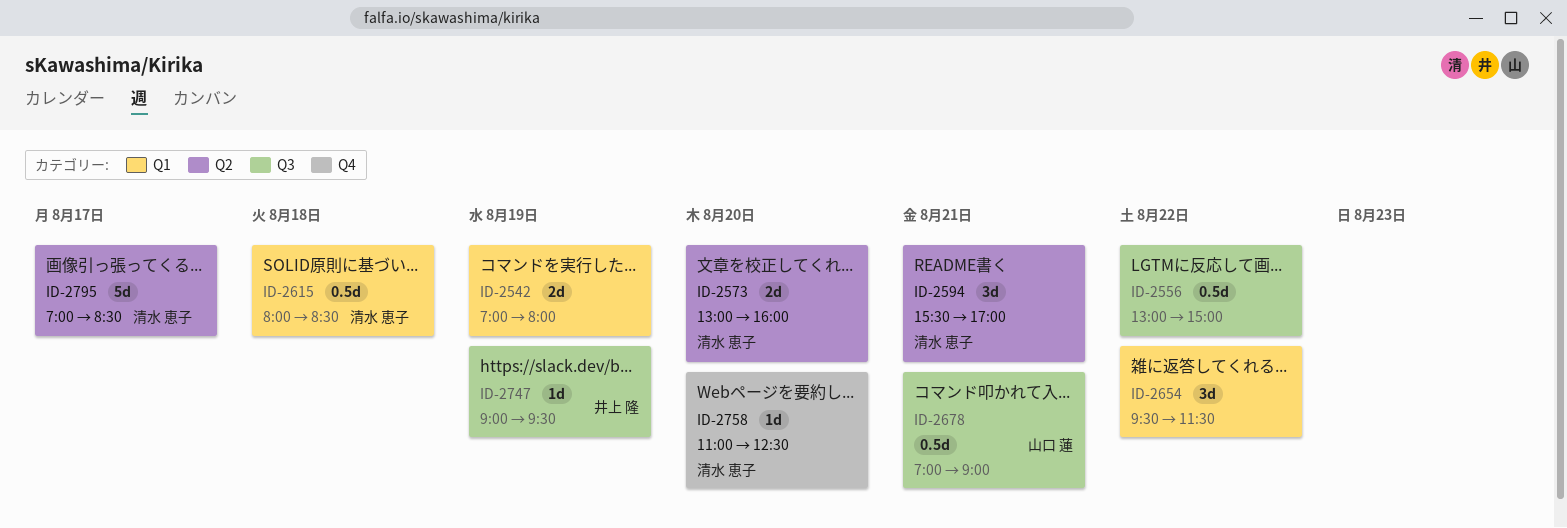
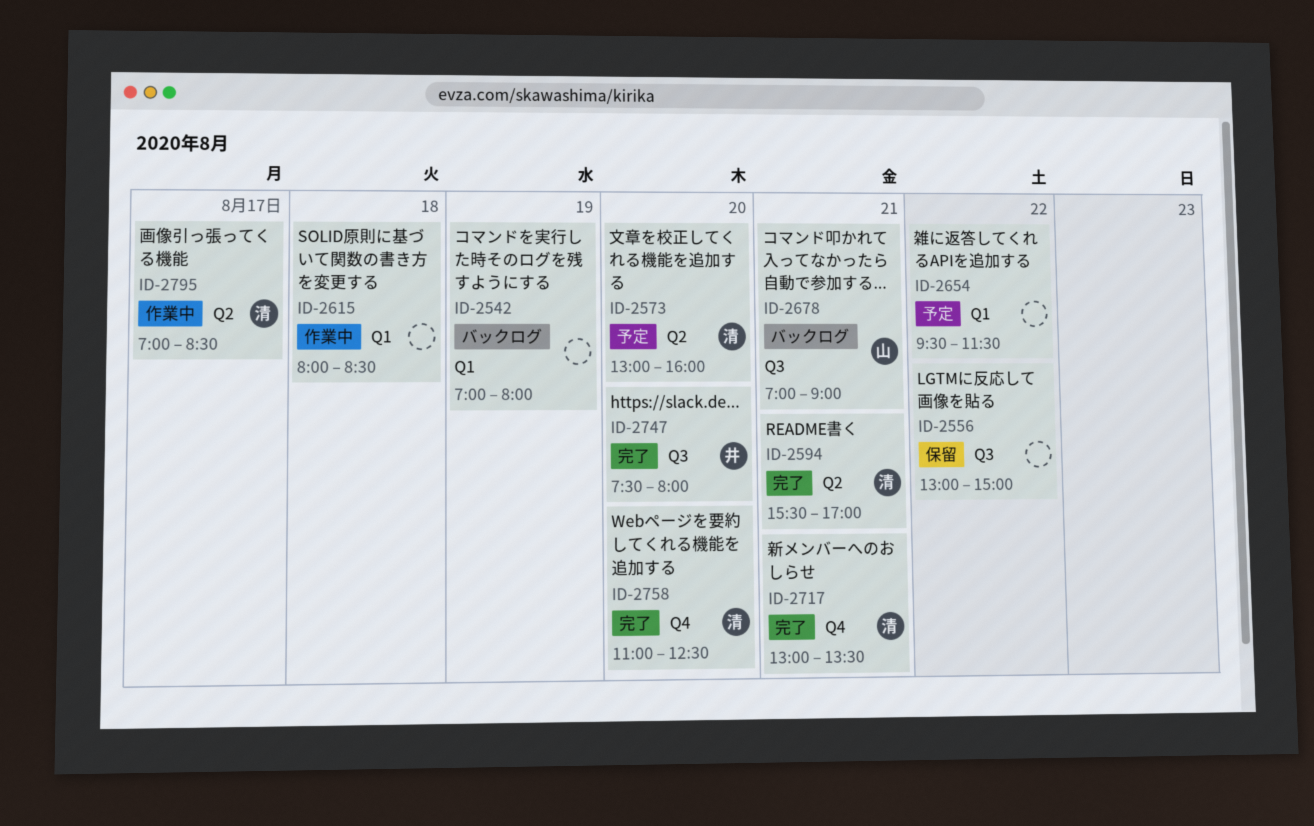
ID-2615, owner: 清水 恵子 -> none
ID-2717: none -> present
ID-2747, day: Aug 19 -> Aug 20
ID-2747, begins: 09:00 -> 07:30
ID-2747, ends: 09:30 -> 08:00

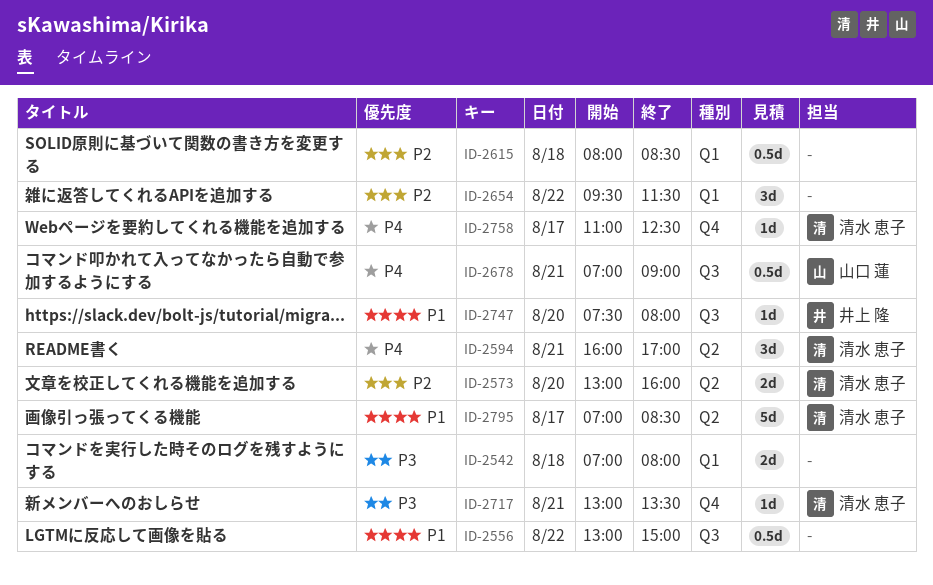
ID-2542, day: Aug 19 -> Aug 18
ID-2594, begins: 15:30 -> 16:00
ID-2758, day: Aug 20 -> Aug 17

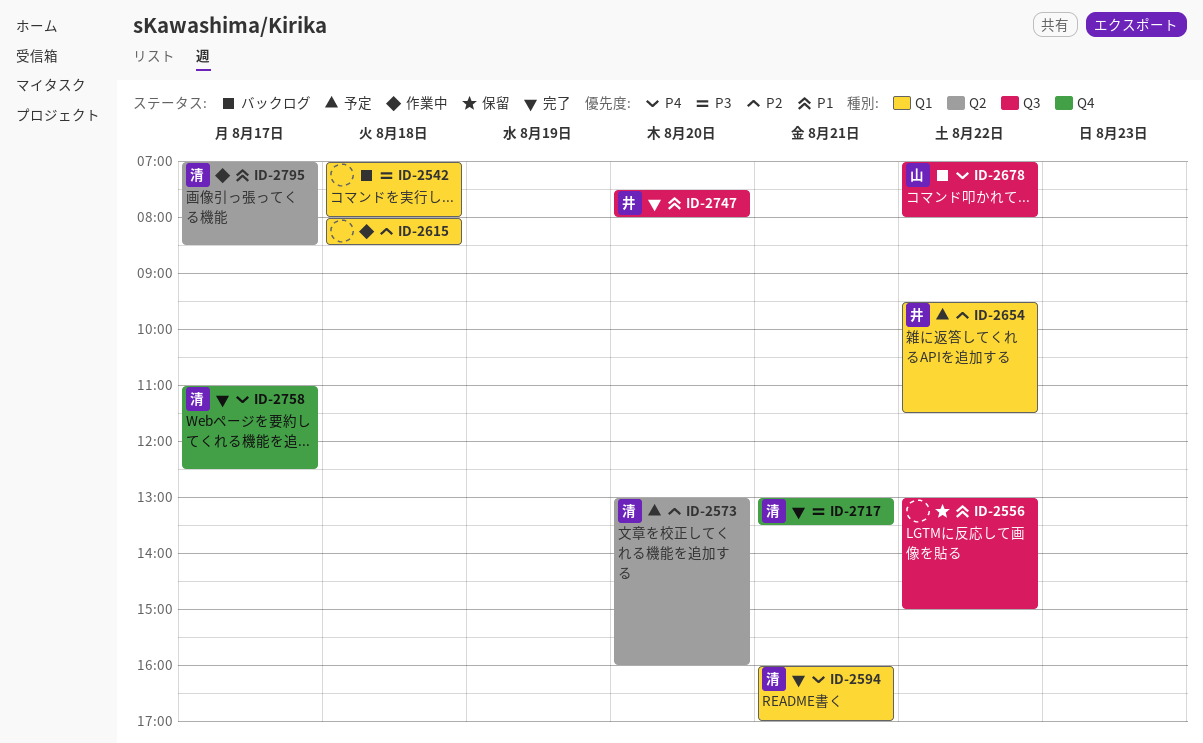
ID-2594, label: Q2 -> Q1
ID-2654, owner: none -> 井上 隆
ID-2678, day: Aug 21 -> Aug 22
ID-2678, ends: 09:00 -> 08:00

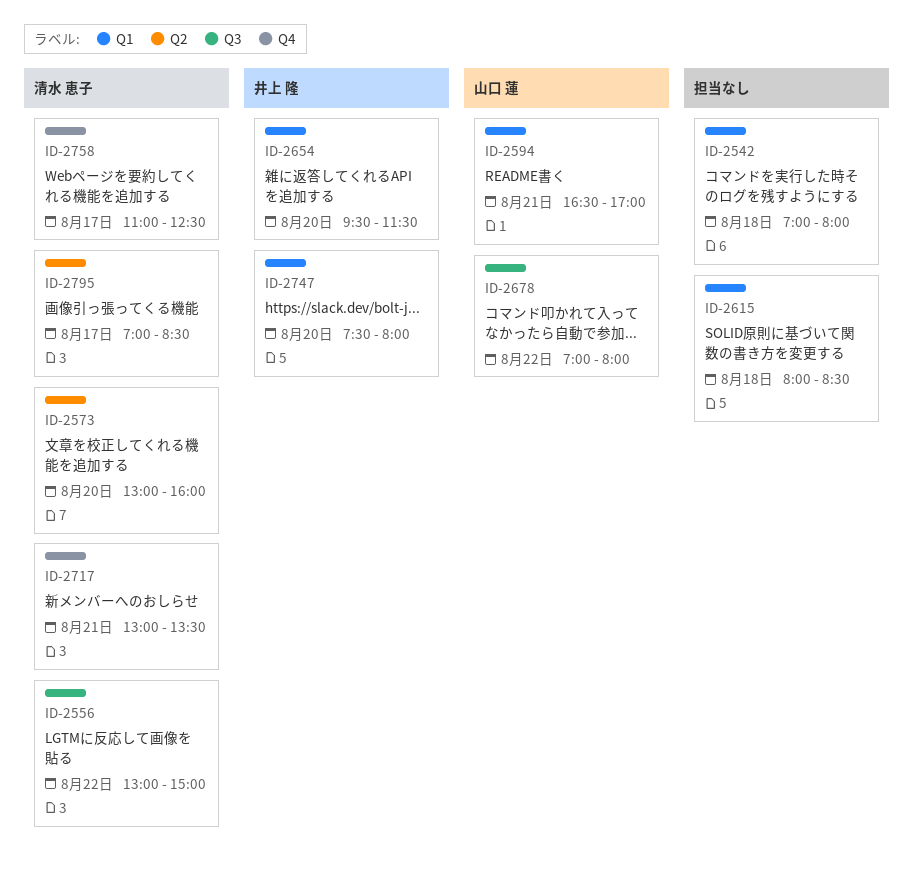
ID-2556, owner: none -> 清水 恵子
ID-2594, owner: 清水 恵子 -> 山口 蓮
ID-2594, begins: 16:00 -> 16:30
ID-2654, day: Aug 22 -> Aug 20
ID-2747, label: Q3 -> Q1

